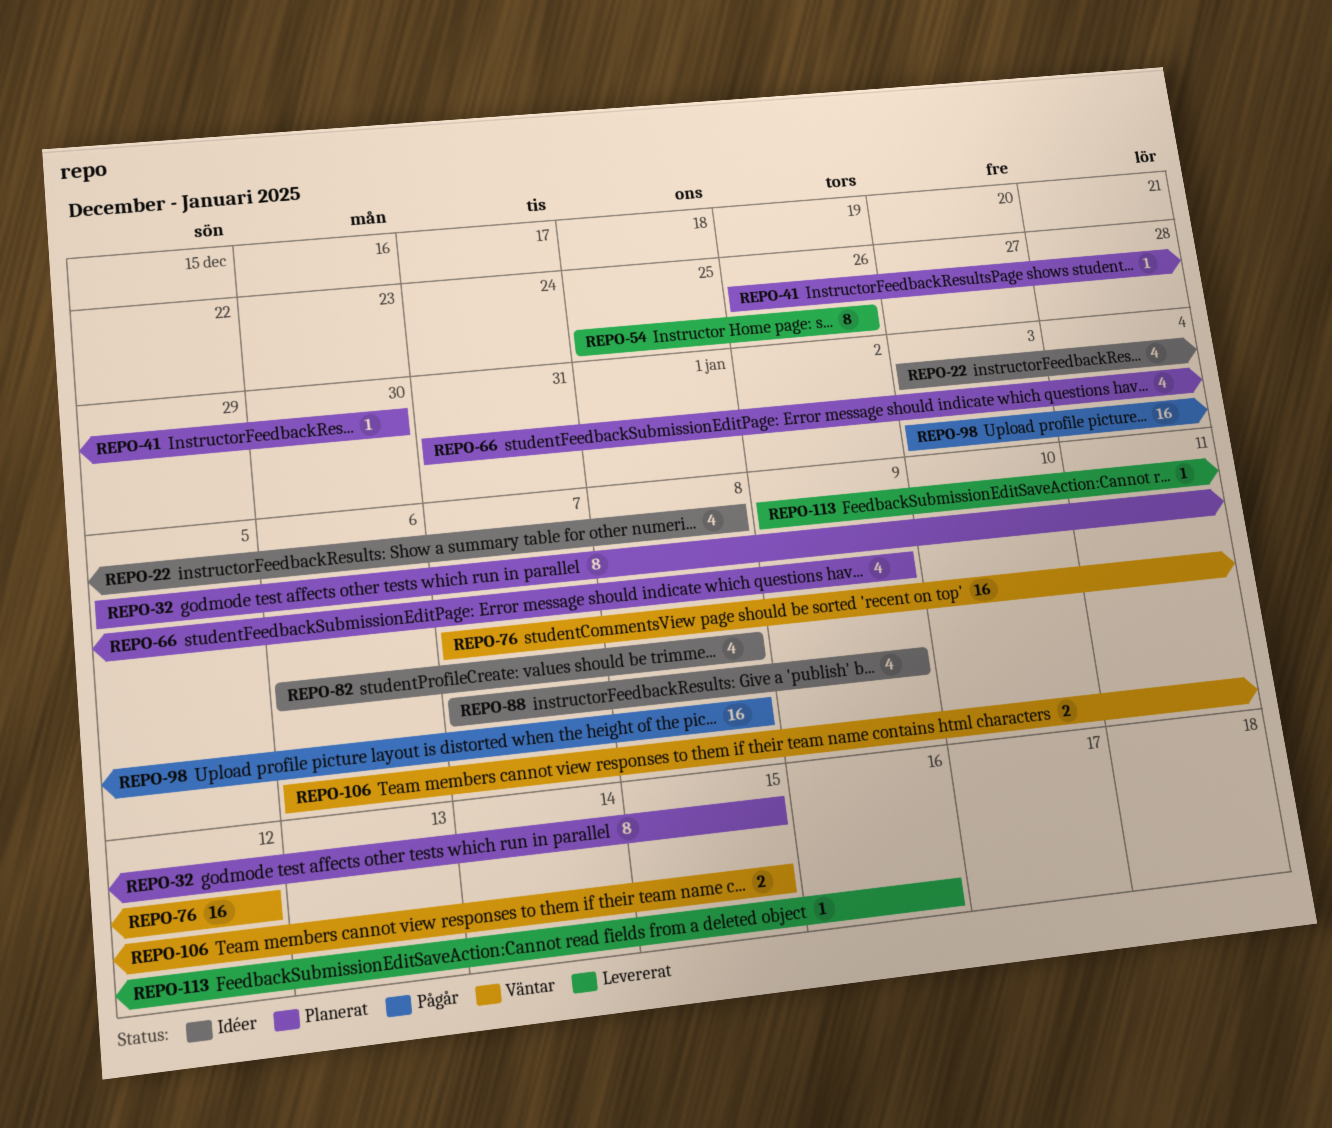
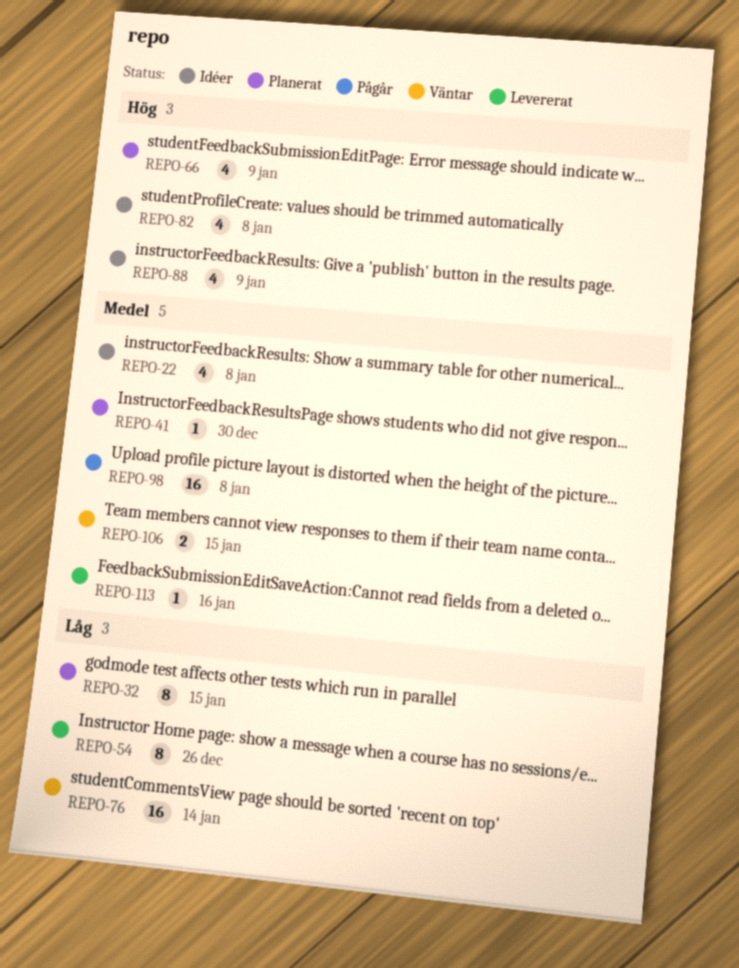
REPO-76, due: Jan 12 -> Jan 14

